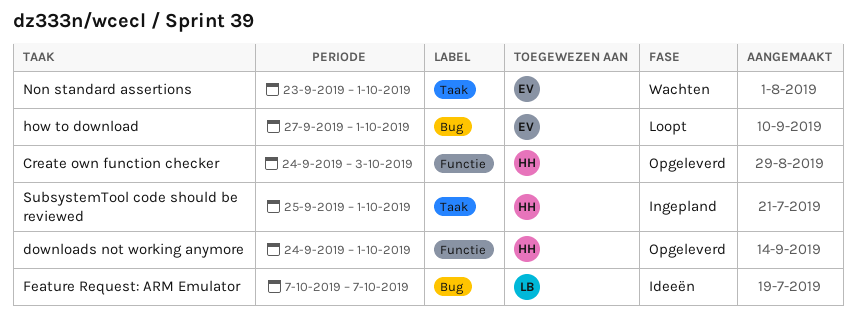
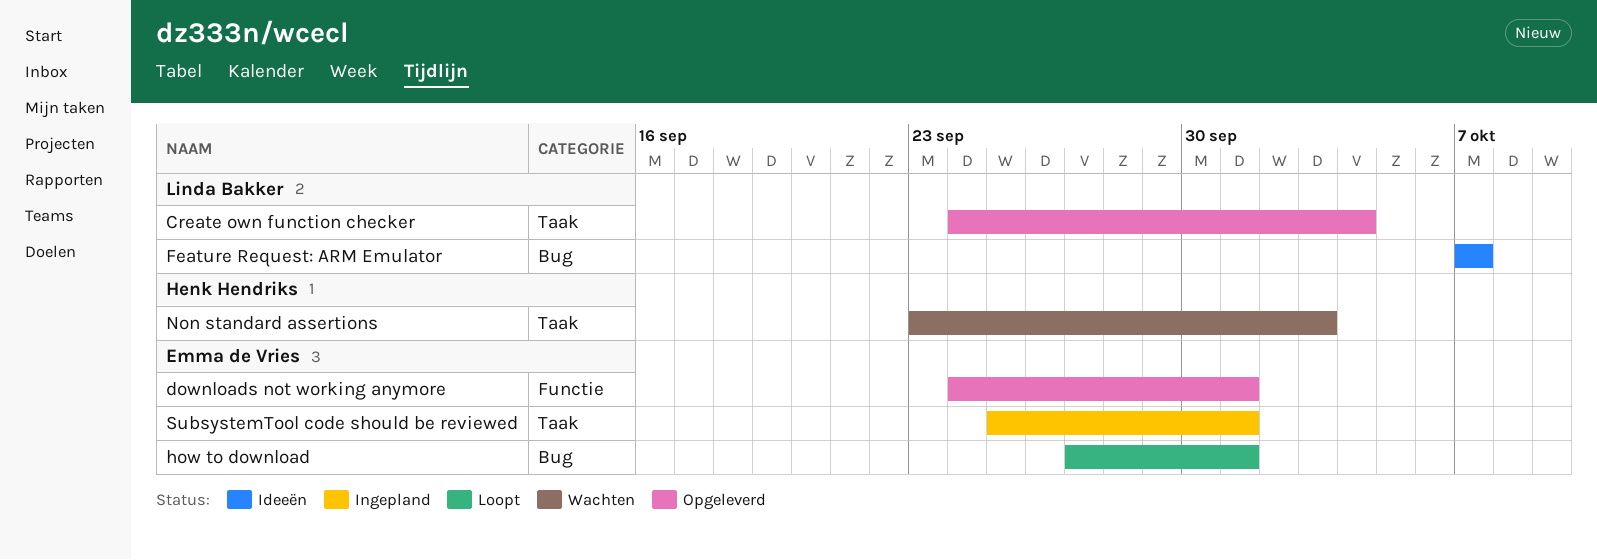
Create own function checker, owner: Henk Hendriks -> Linda Bakker
Create own function checker, label: Functie -> Taak
Create own function checker, due: Oct 3 -> Oct 4
downloads not working anymore, owner: Henk Hendriks -> Emma de Vries
Non standard assertions, owner: Emma de Vries -> Henk Hendriks
Non standard assertions, due: Oct 1 -> Oct 3
SubsystemTool code should be reviewed, owner: Henk Hendriks -> Emma de Vries

